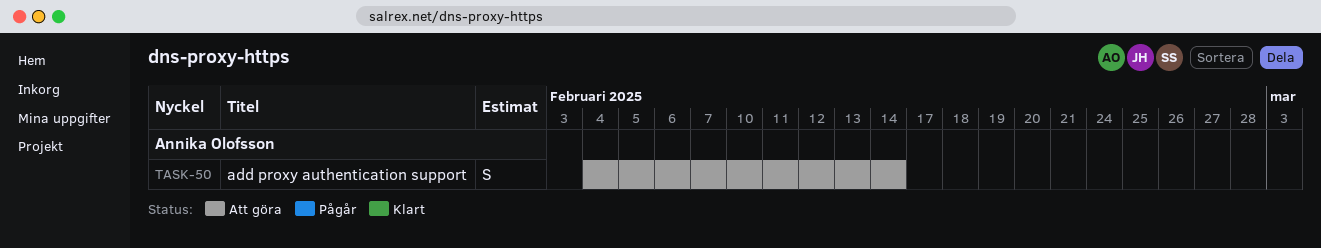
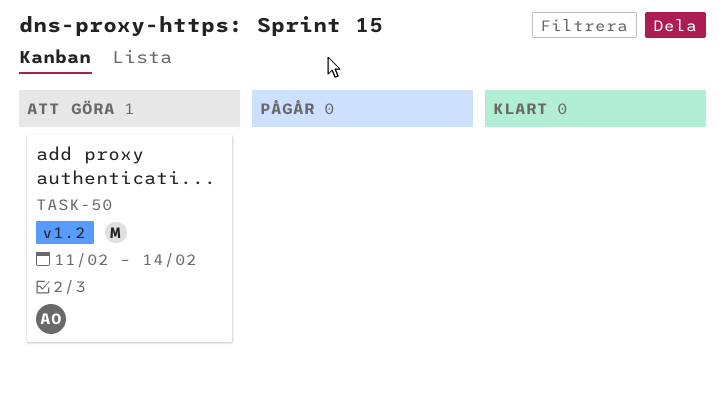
TASK-50, estimate: S -> M
TASK-50, start: Feb 4 -> Feb 11

